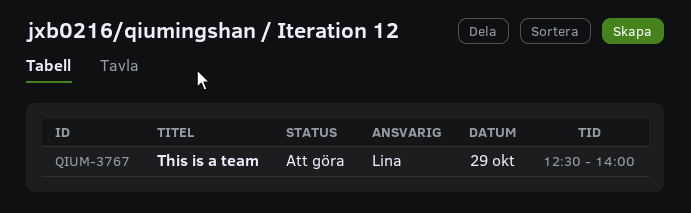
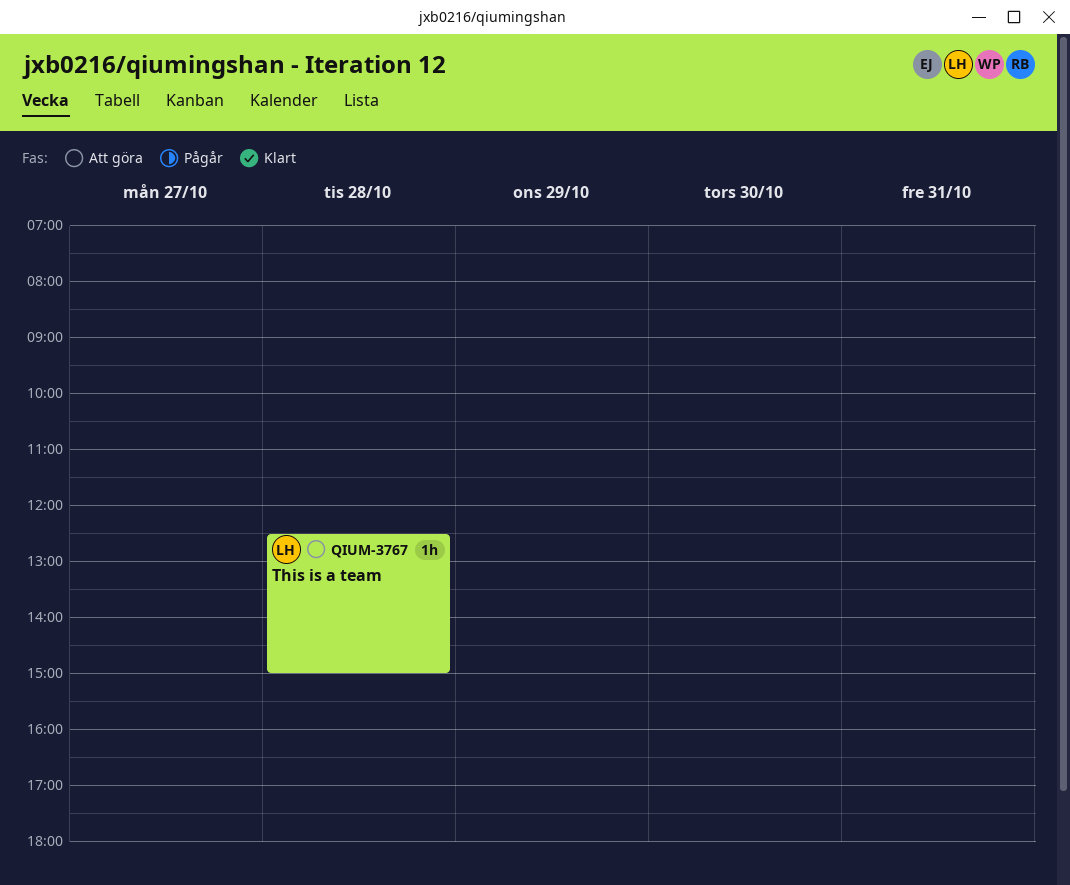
QIUM-3767, day: Oct 29 -> Oct 28
QIUM-3767, ends: 14:00 -> 15:00

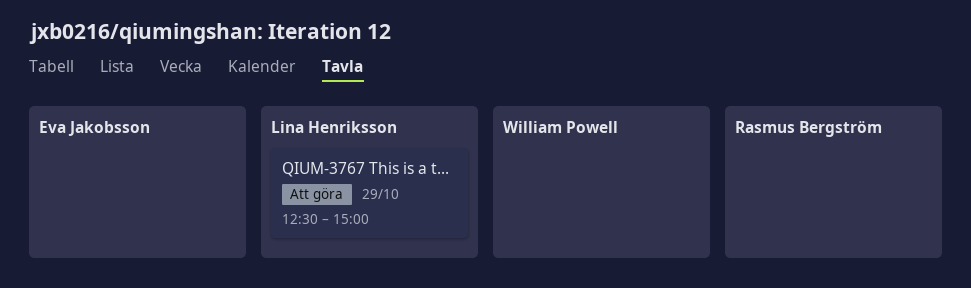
QIUM-3767, day: Oct 28 -> Oct 29

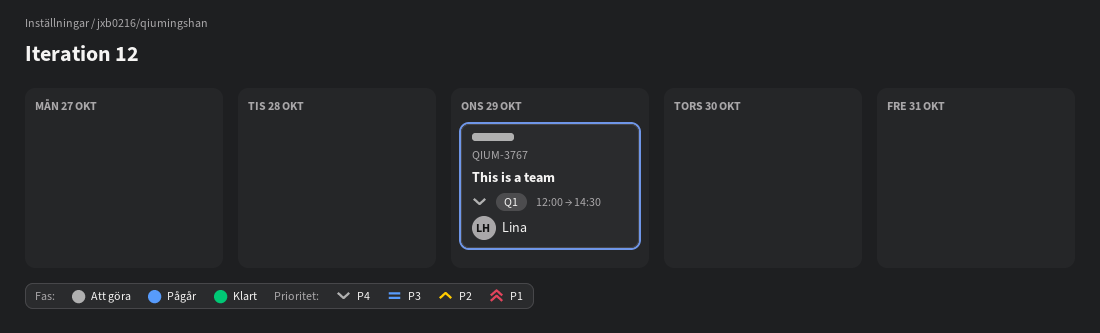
QIUM-3767, begins: 12:30 -> 12:00
QIUM-3767, ends: 15:00 -> 14:30

